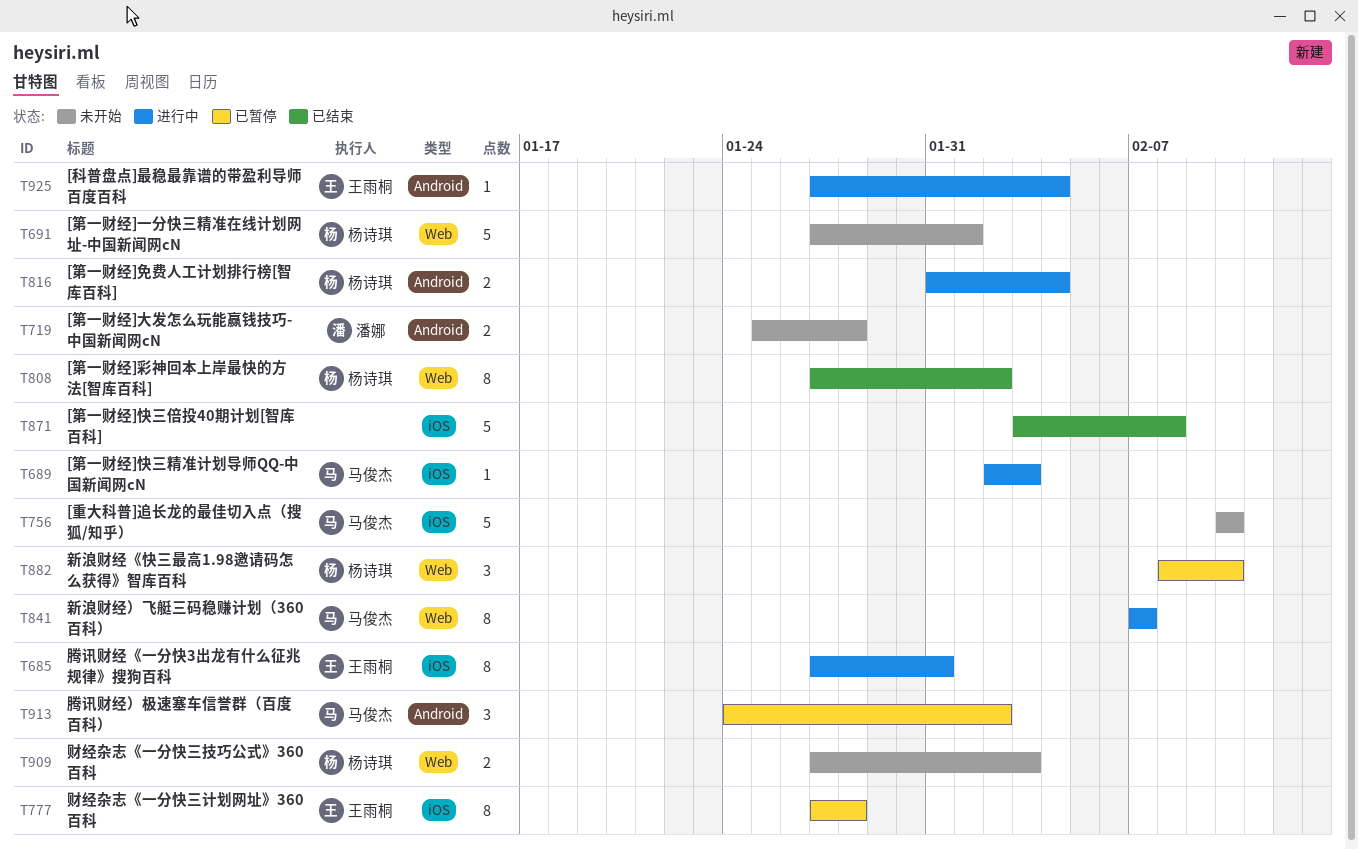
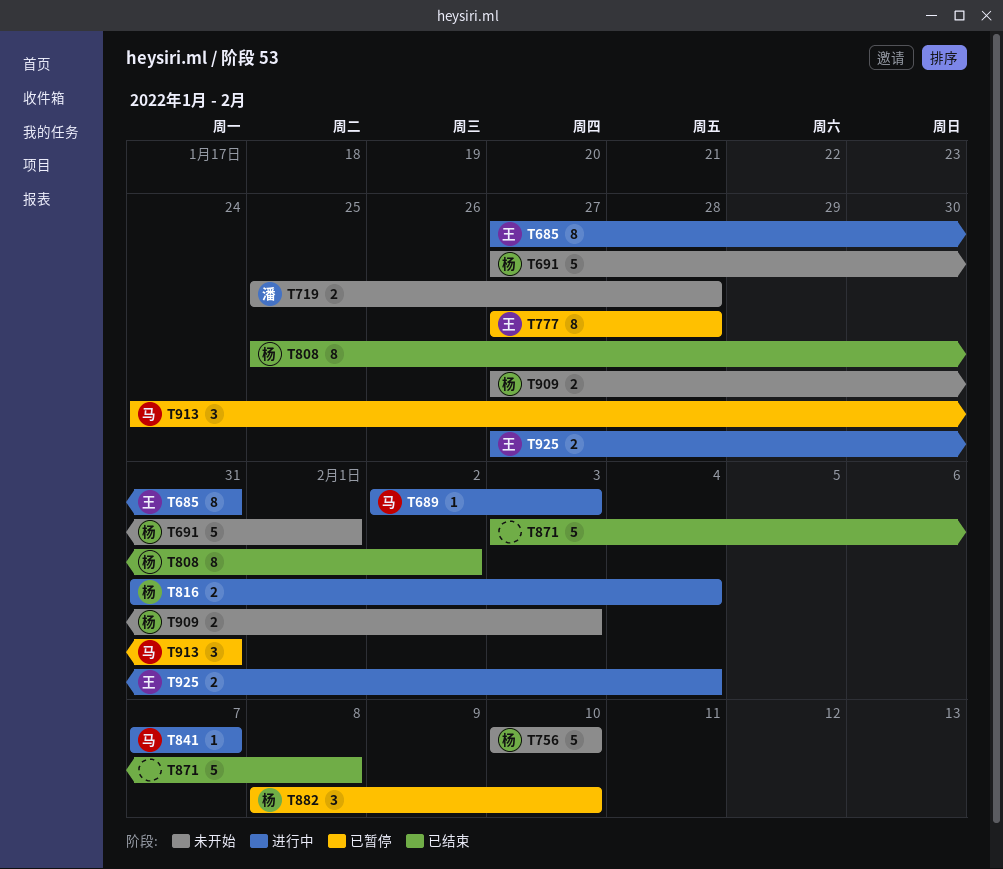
T756, owner: 马俊杰 -> 杨诗琪
T808, start: Jan 27 -> Jan 25
T841, estimate: 8 -> 1
T913, due: Feb 2 -> Jan 31
T925, estimate: 1 -> 2

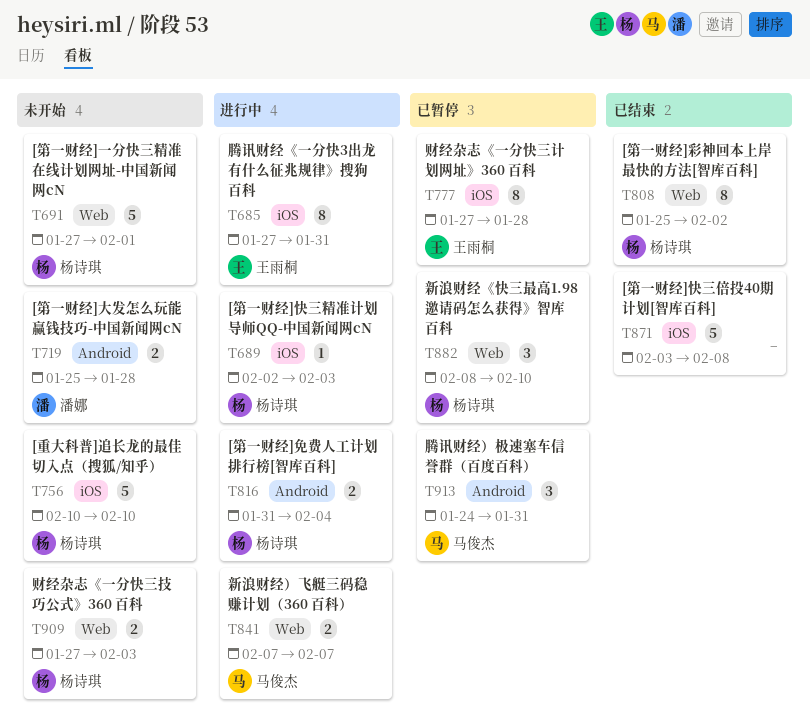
T689, owner: 马俊杰 -> 杨诗琪
T841, estimate: 1 -> 2
T925: present -> none

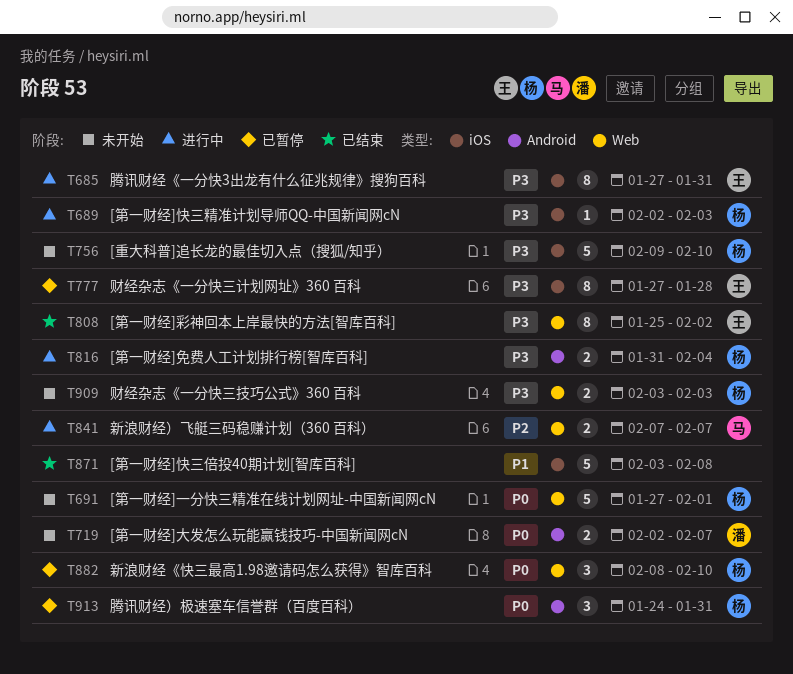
T719, start: Jan 25 -> Feb 2
T719, due: Jan 28 -> Feb 7
T756, start: Feb 10 -> Feb 9
T808, owner: 杨诗琪 -> 王雨桐
T909, start: Jan 27 -> Feb 3
T913, owner: 马俊杰 -> 杨诗琪

